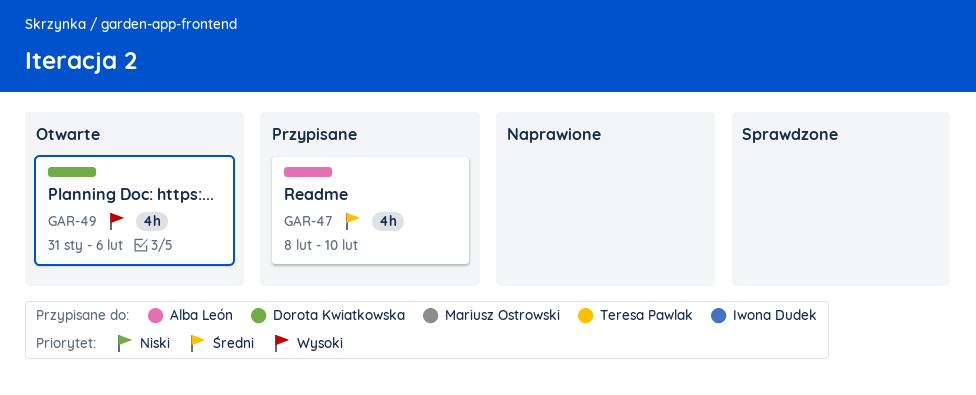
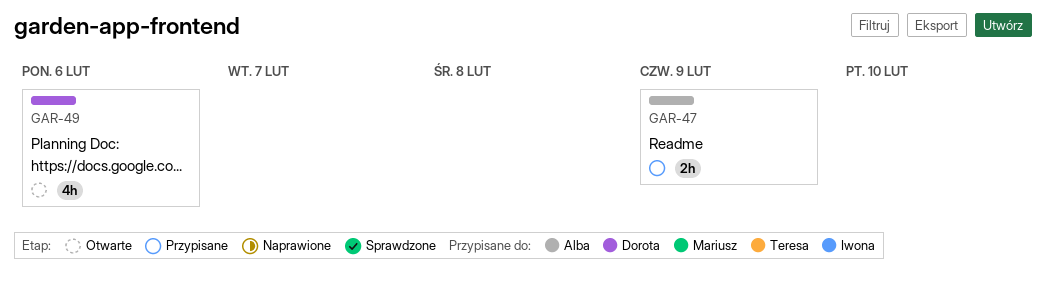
GAR-47, estimate: 4h -> 2h
GAR-47, due: Feb 10 -> Feb 9

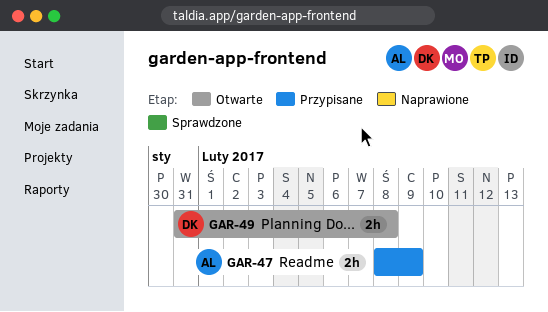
GAR-49, estimate: 4h -> 2h
GAR-49, due: Feb 6 -> Feb 8

